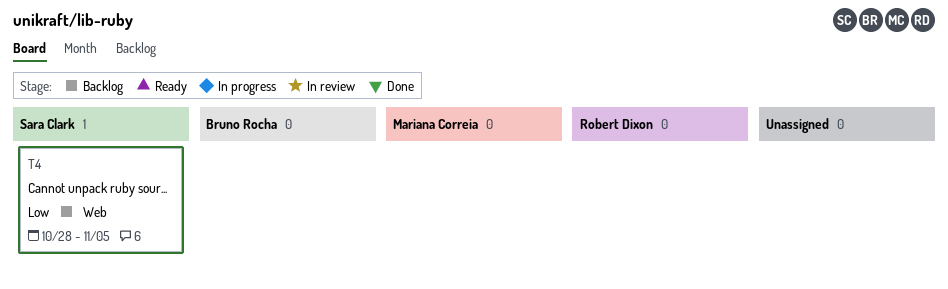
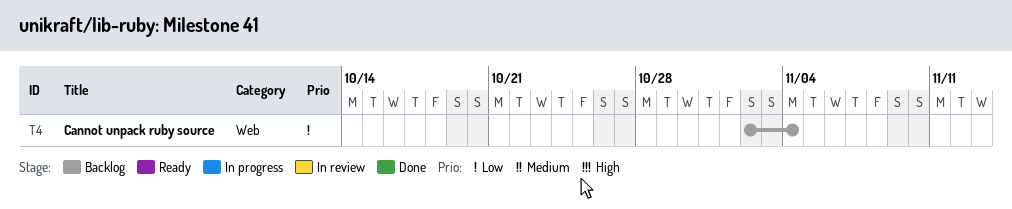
T4, start: Oct 28 -> Nov 2
T4, due: Nov 5 -> Nov 4

